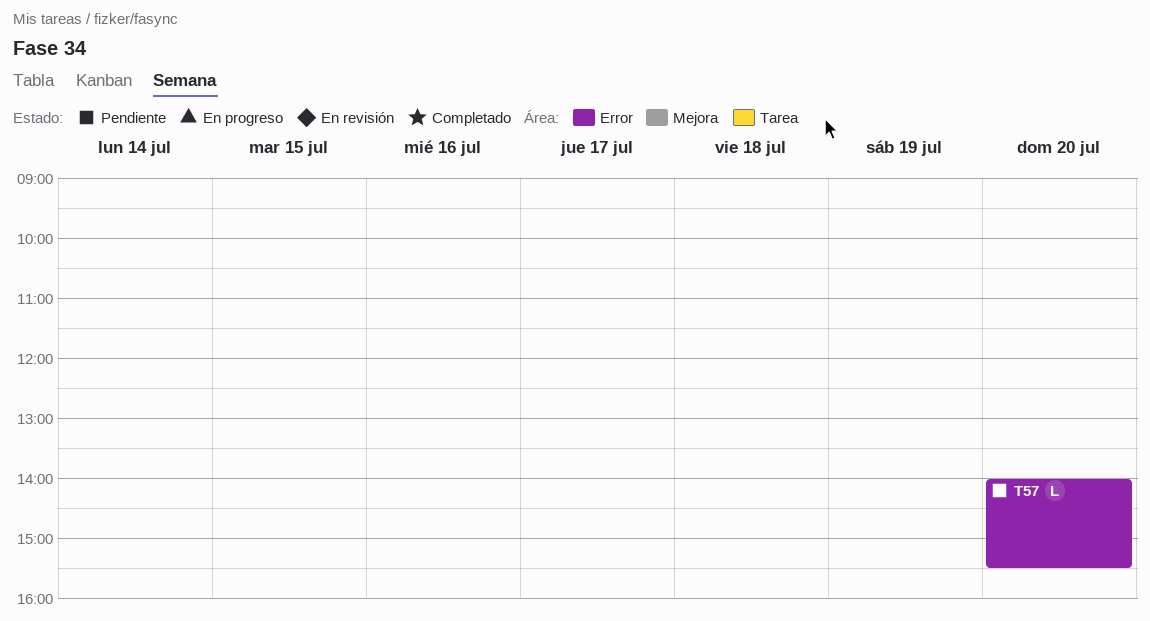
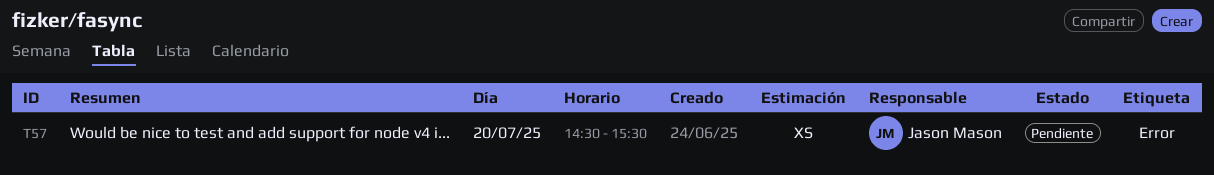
T57, estimate: L -> XS
T57, begins: 14:00 -> 14:30

